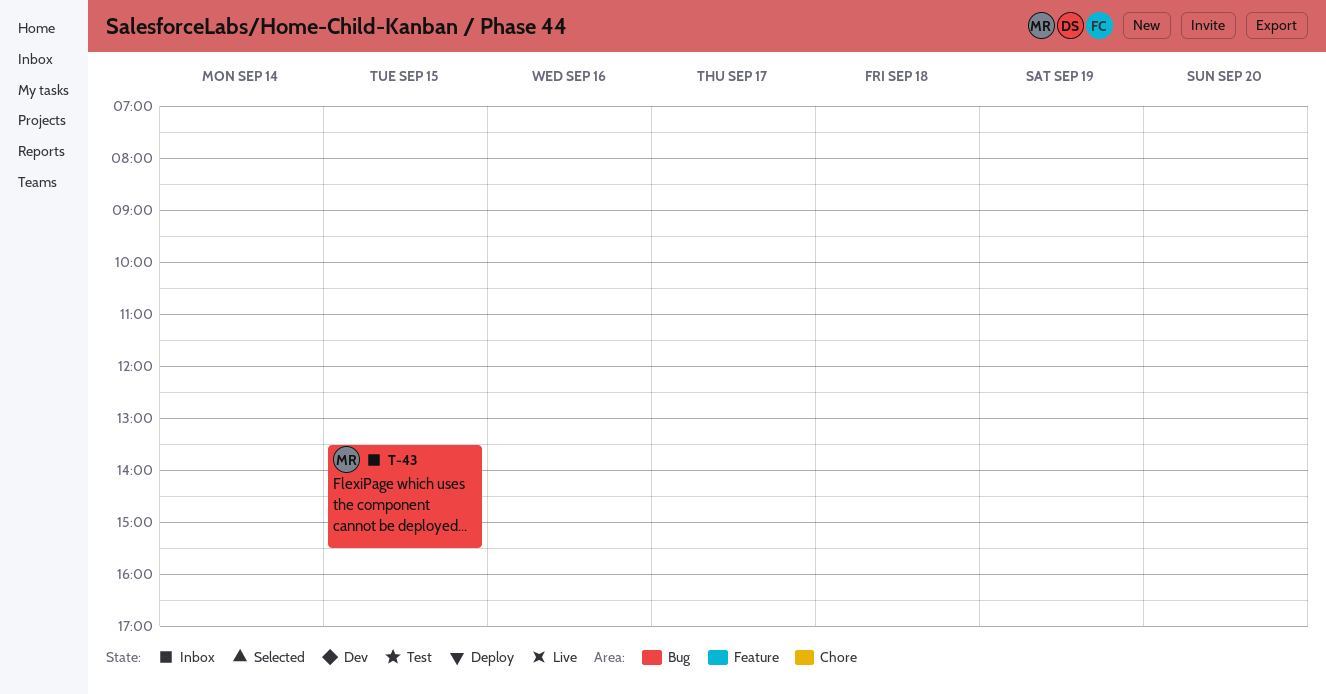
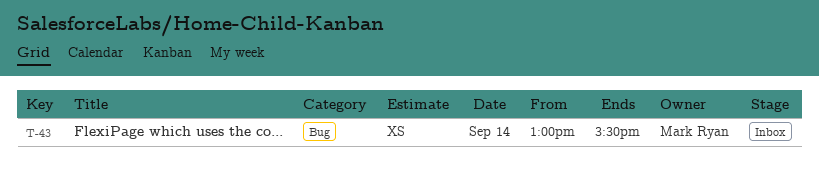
T-43, day: Sep 15 -> Sep 14
T-43, begins: 13:30 -> 13:00

